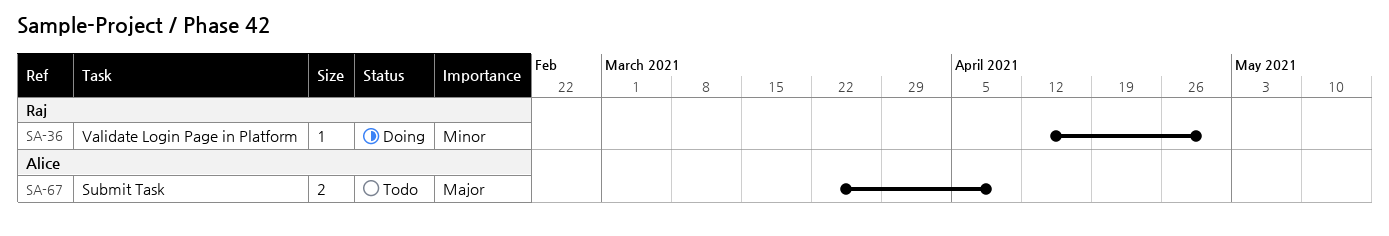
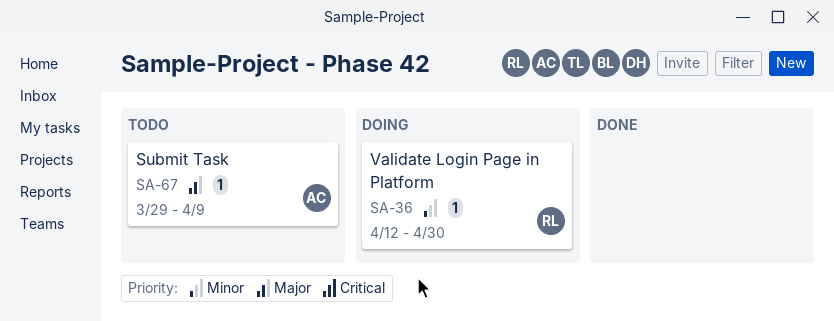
SA-67, estimate: 2 -> 1
SA-67, start: Mar 22 -> Mar 29

